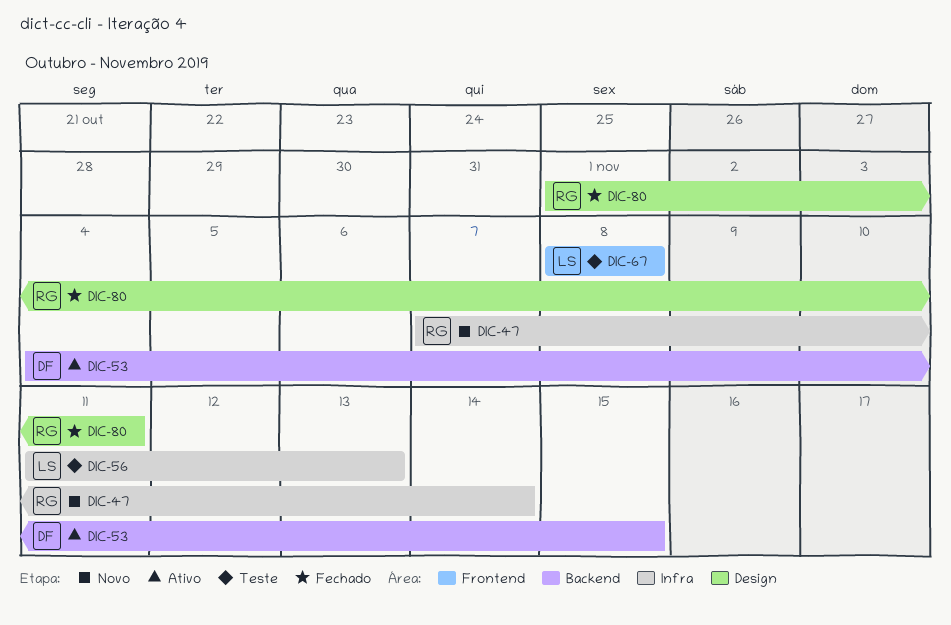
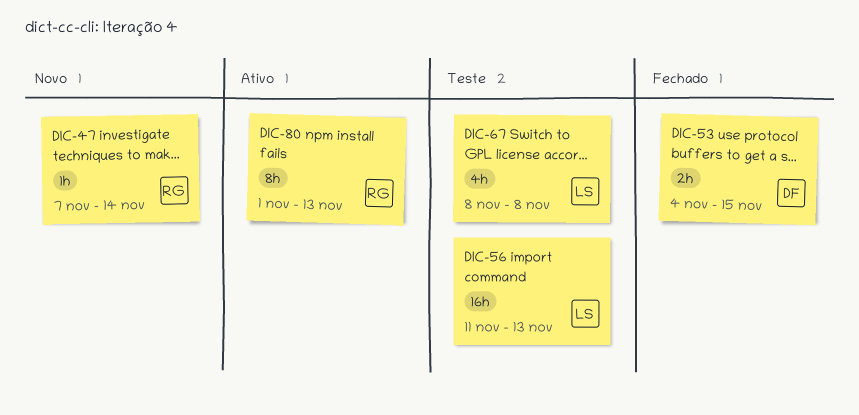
DIC-53, status: Ativo -> Fechado
DIC-80, status: Fechado -> Ativo
DIC-80, due: Nov 11 -> Nov 13

